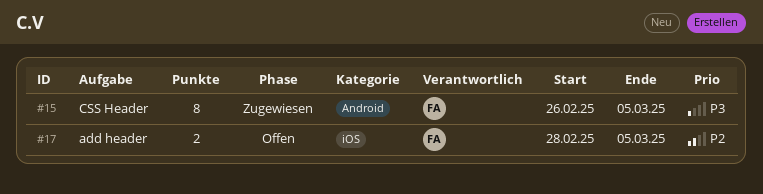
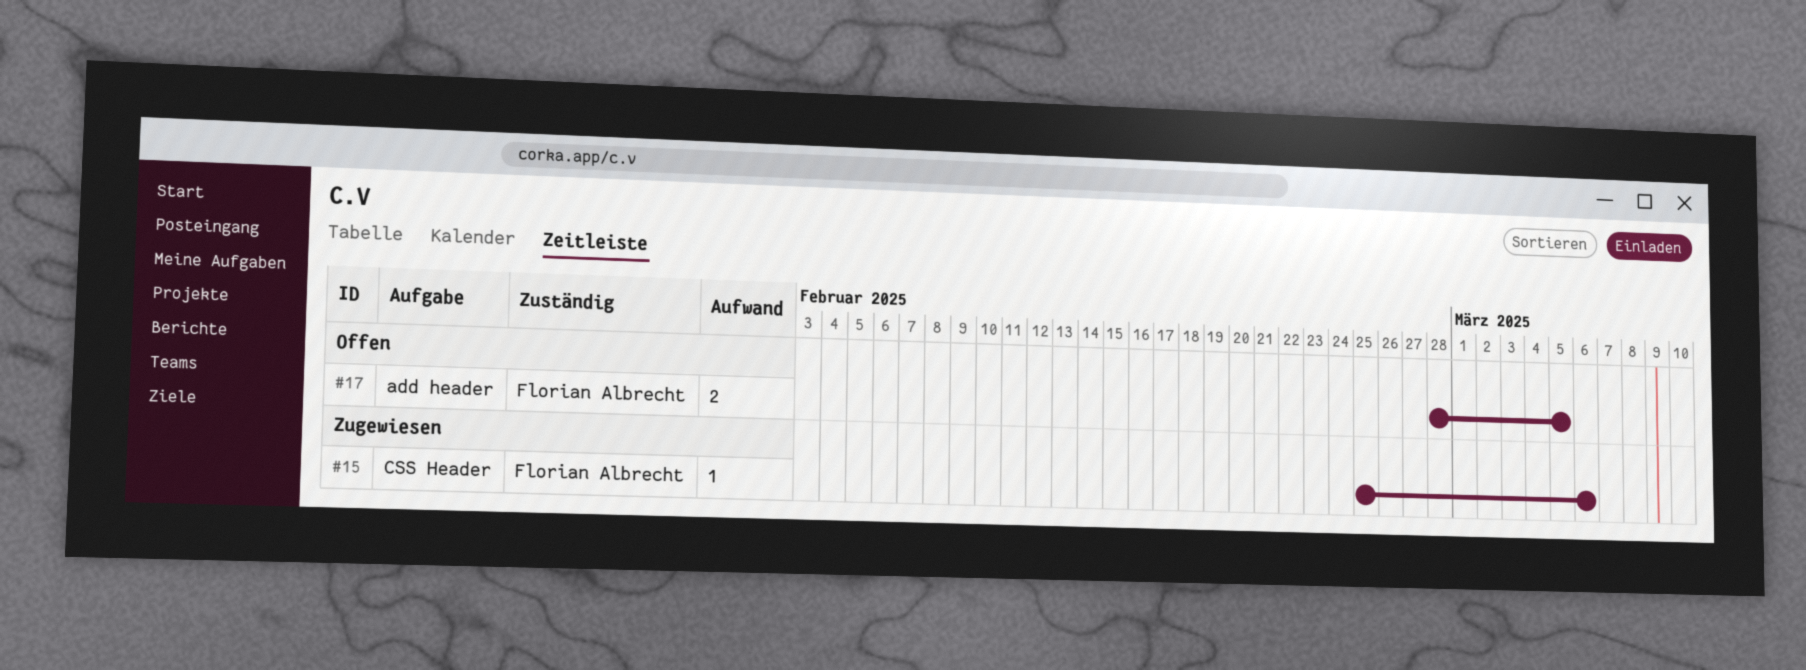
#15, estimate: 8 -> 1
#15, start: Feb 26 -> Feb 25
#15, due: Mar 5 -> Mar 6

